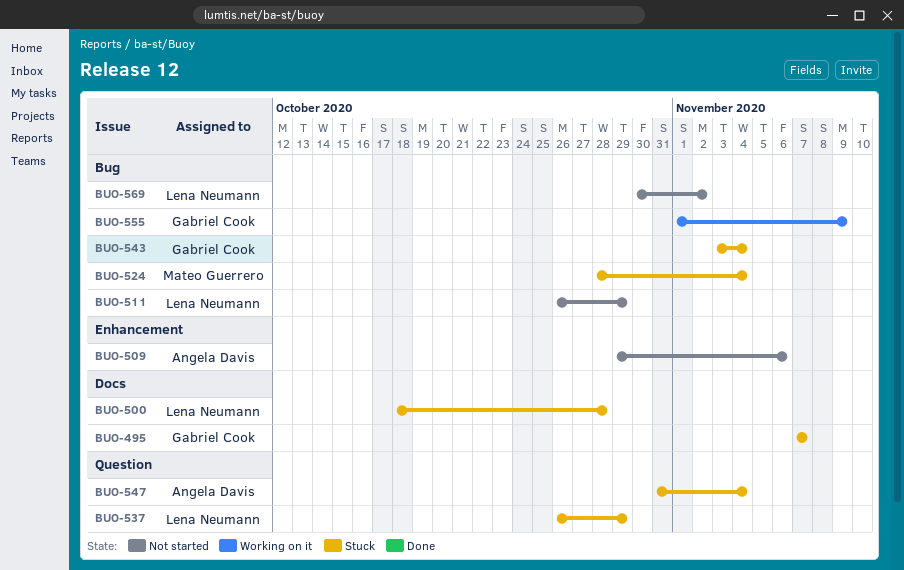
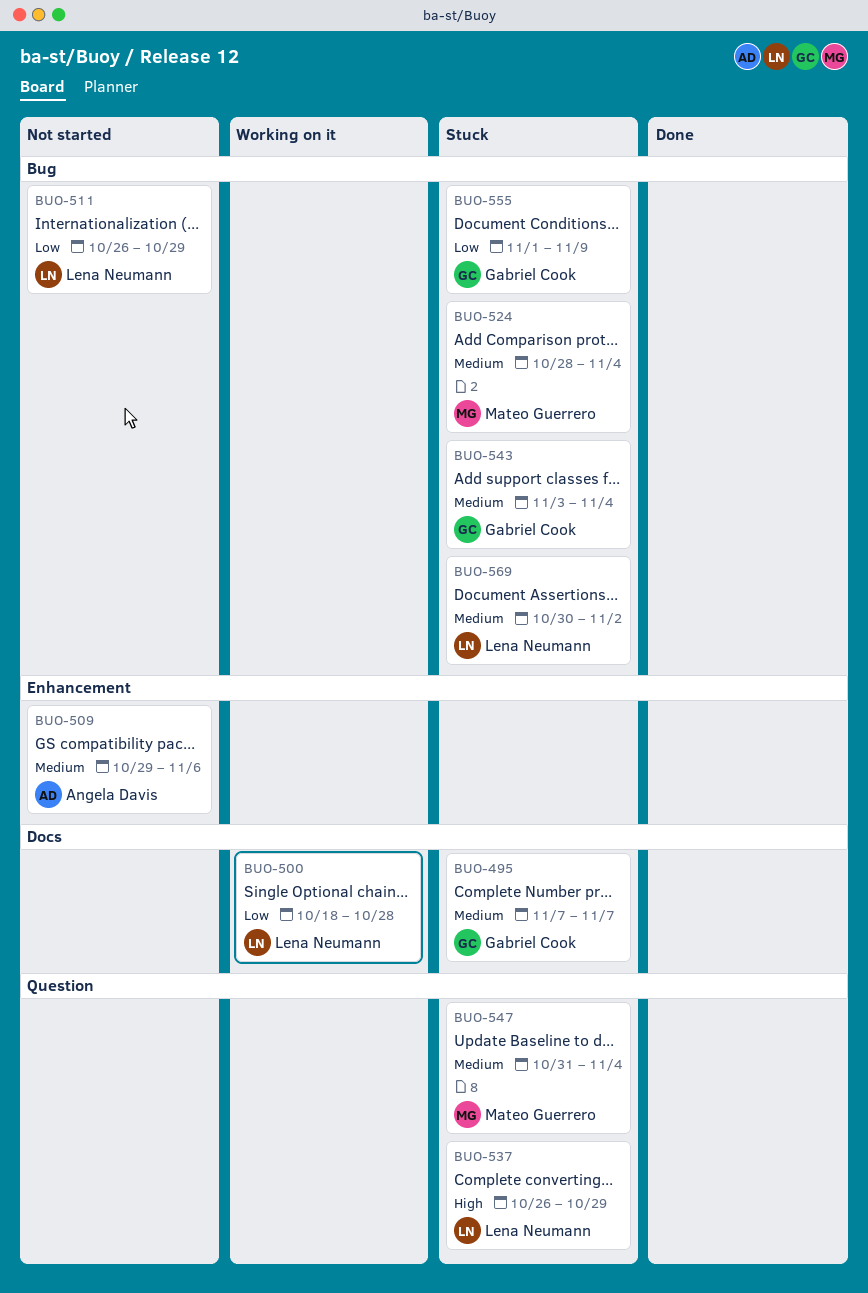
BUO-500, status: Stuck -> Working on it
BUO-547, owner: Angela Davis -> Mateo Guerrero
BUO-555, status: Working on it -> Stuck
BUO-569, status: Not started -> Stuck

